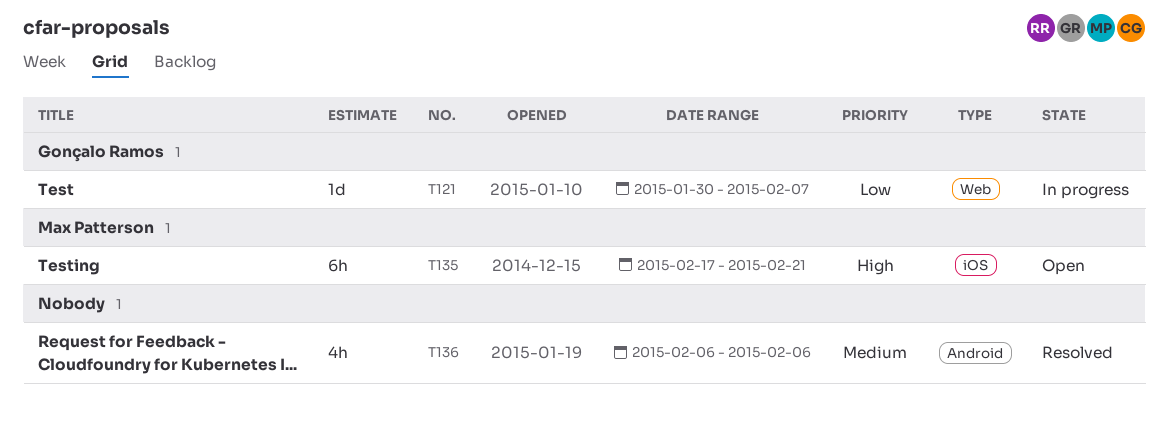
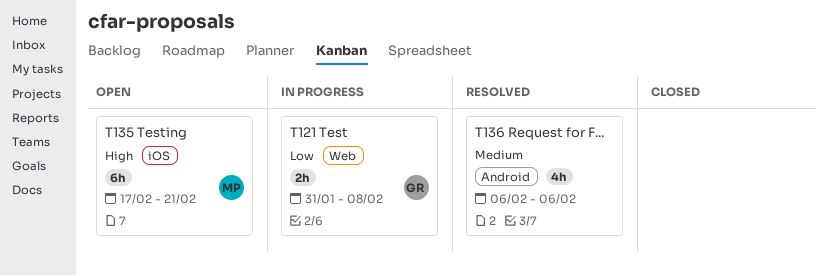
T121, estimate: 1d -> 2h
T121, start: Jan 30 -> Jan 31
T121, due: Feb 7 -> Feb 8

